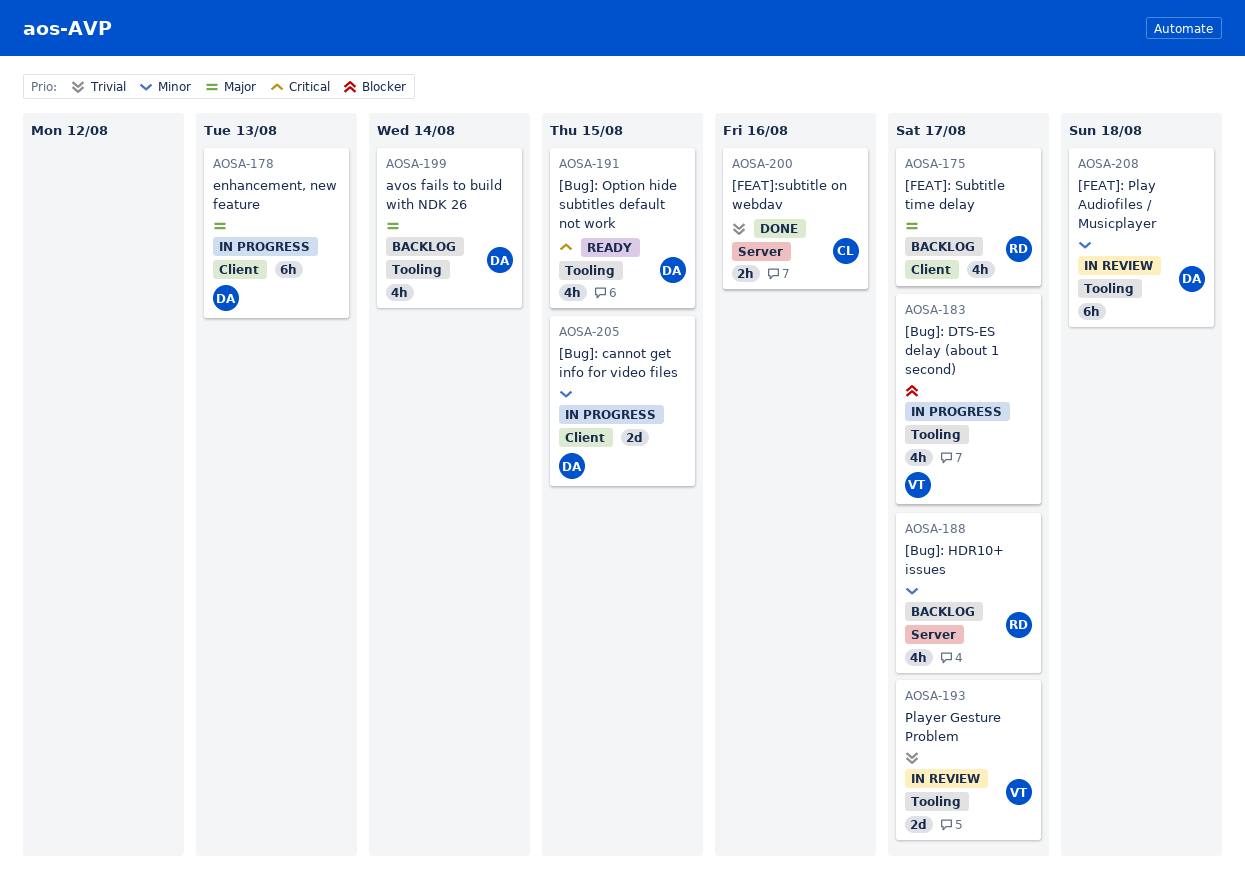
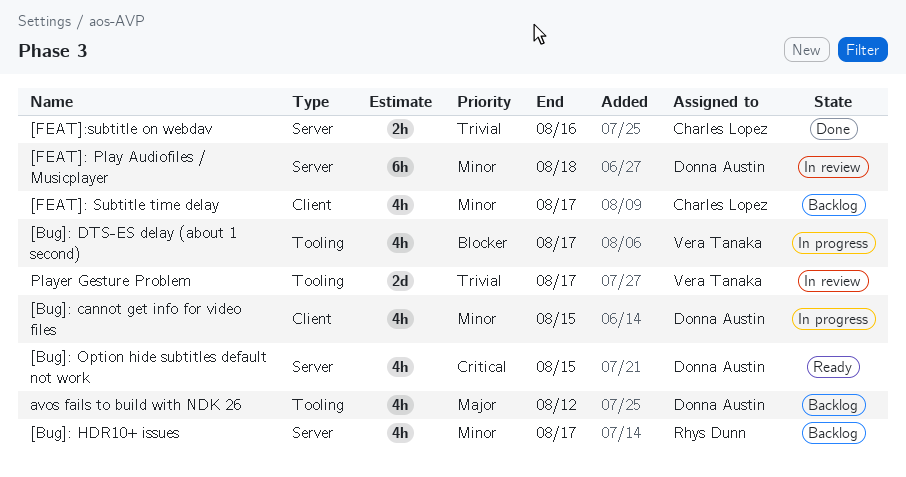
[Bug]: cannot get info for video files, estimate: 2d -> 4h
[Bug]: Option hide subtitles default not work, label: Tooling -> Server
[FEAT]: Play Audiofiles / Musicplayer, label: Tooling -> Server
[FEAT]: Subtitle time delay, owner: Rhys Dunn -> Charles Lopez
[FEAT]: Subtitle time delay, priority: Major -> Minor
avos fails to build with NDK 26, due: Aug 14 -> Aug 12
enhancement, new feature: present -> none

